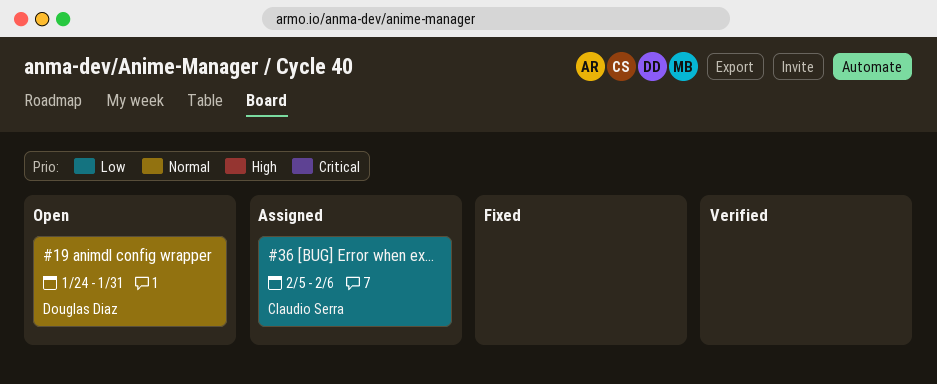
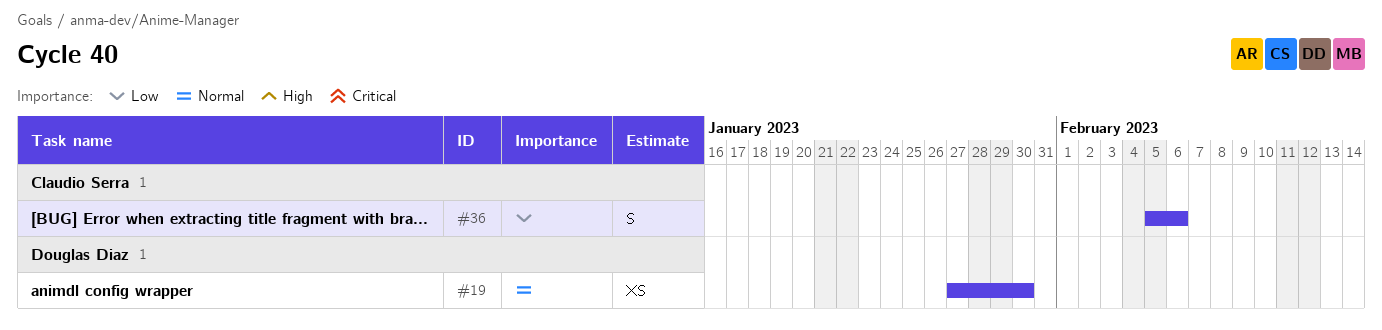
#19, start: Jan 24 -> Jan 27
#19, due: Jan 31 -> Jan 30

